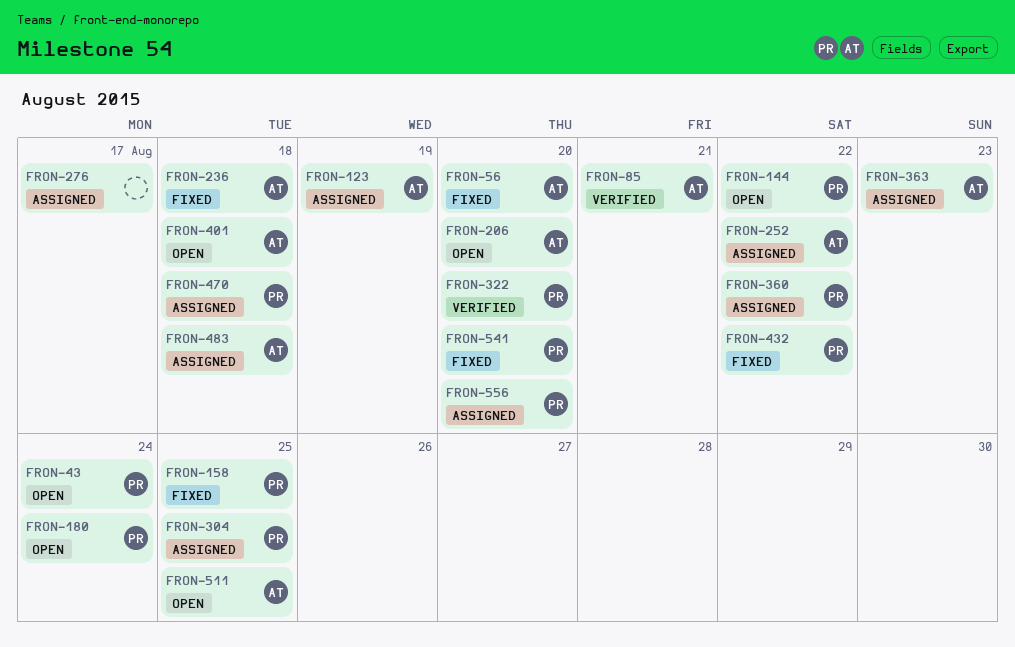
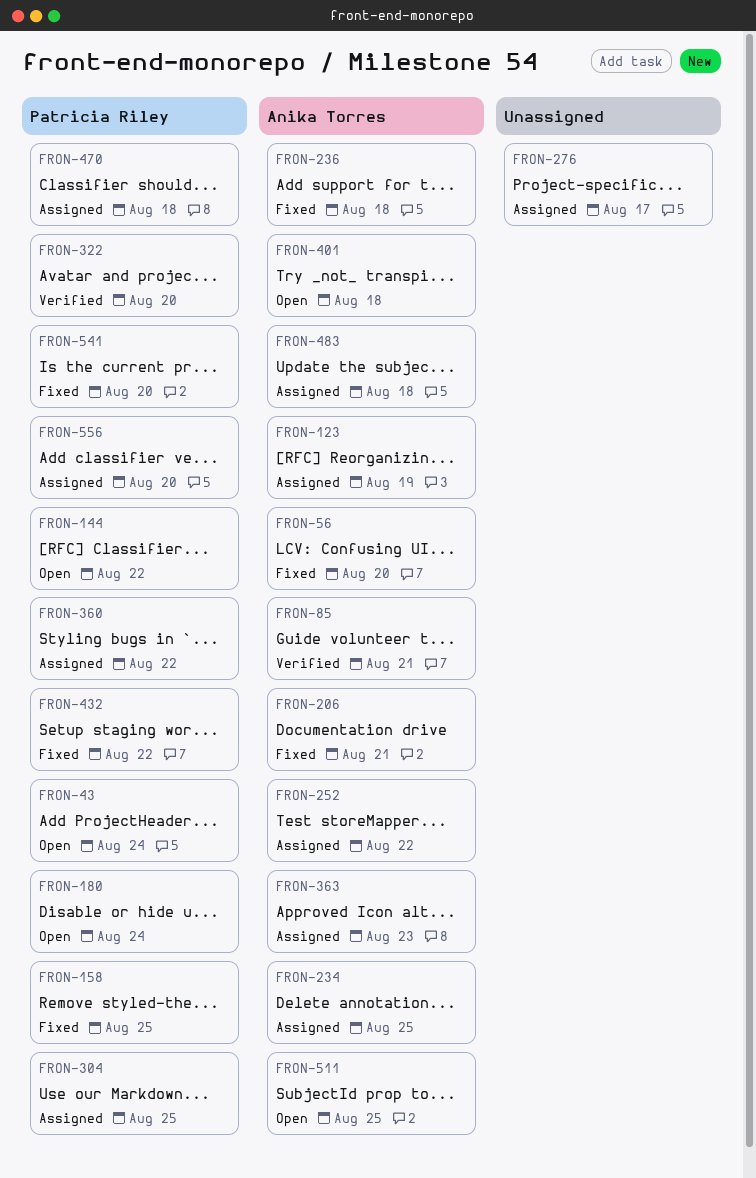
FRON-206, status: Open -> Fixed
FRON-206, due: Aug 20 -> Aug 21
FRON-234: none -> present

